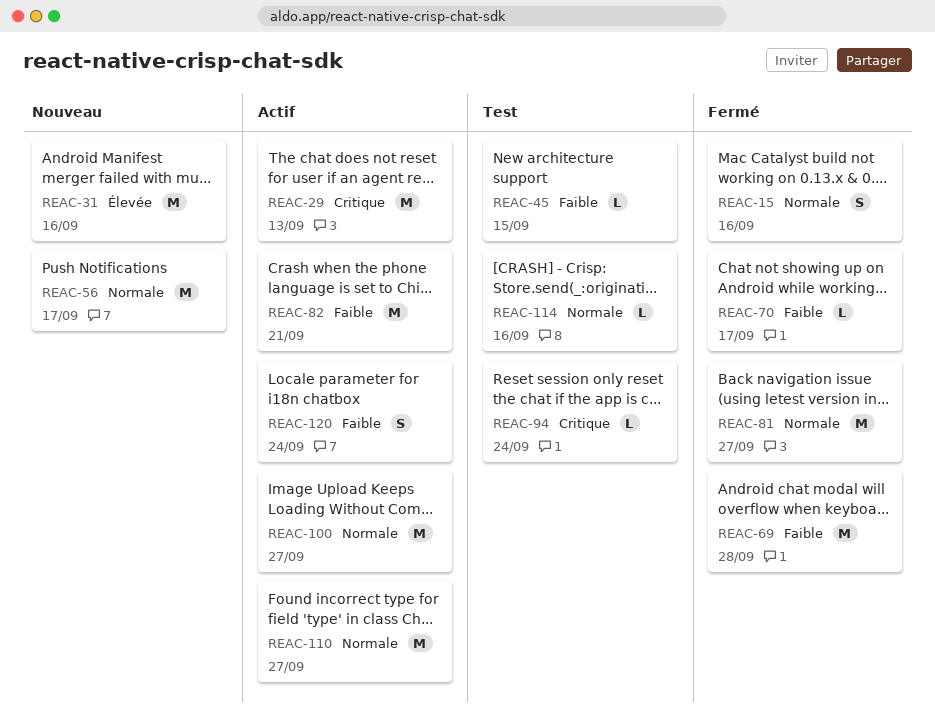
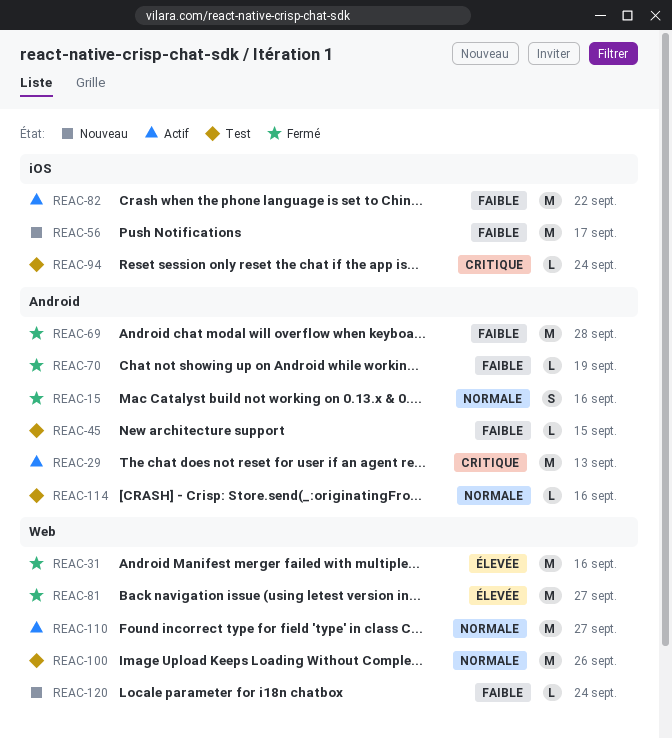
REAC-31, status: Nouveau -> Fermé
REAC-56, priority: Normale -> Faible
REAC-70, due: Sep 17 -> Sep 19
REAC-81, priority: Normale -> Élevée
REAC-82, due: Sep 21 -> Sep 22
REAC-100, status: Actif -> Test
REAC-100, due: Sep 27 -> Sep 26
REAC-120, status: Actif -> Nouveau
REAC-120, estimate: S -> L

